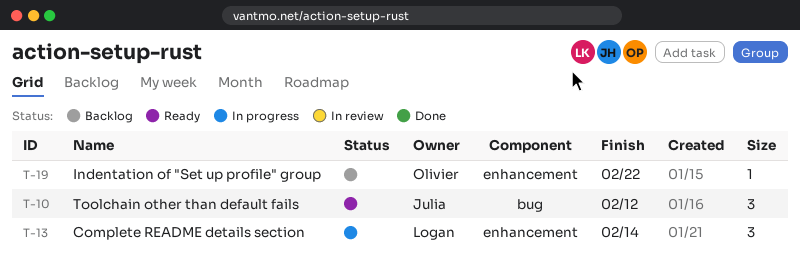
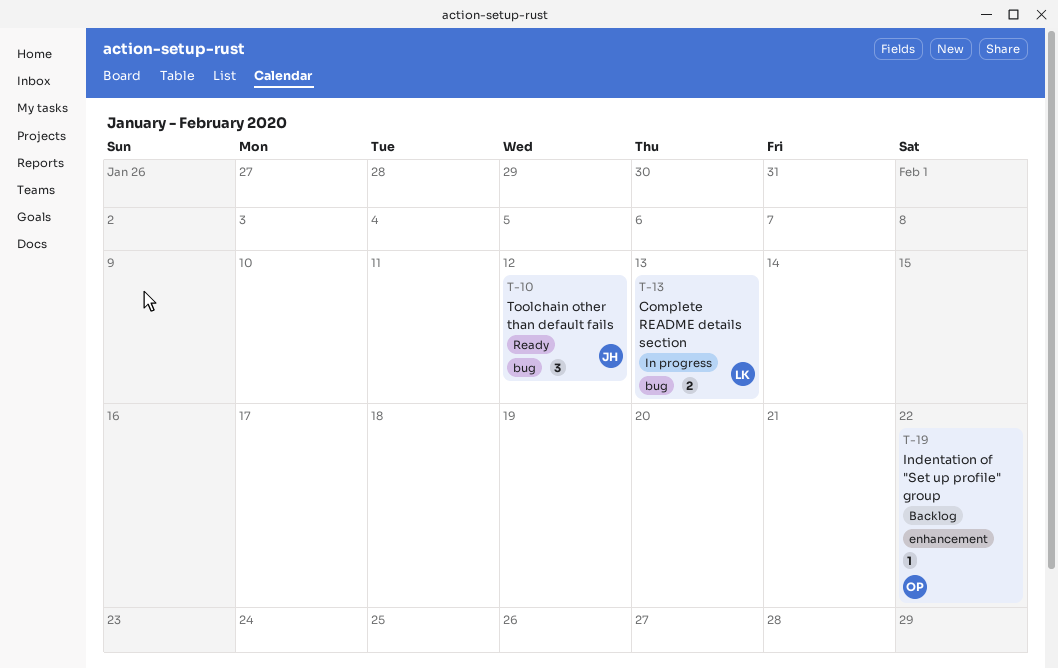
T-13, label: enhancement -> bug
T-13, estimate: 3 -> 2
T-13, due: Feb 14 -> Feb 13

